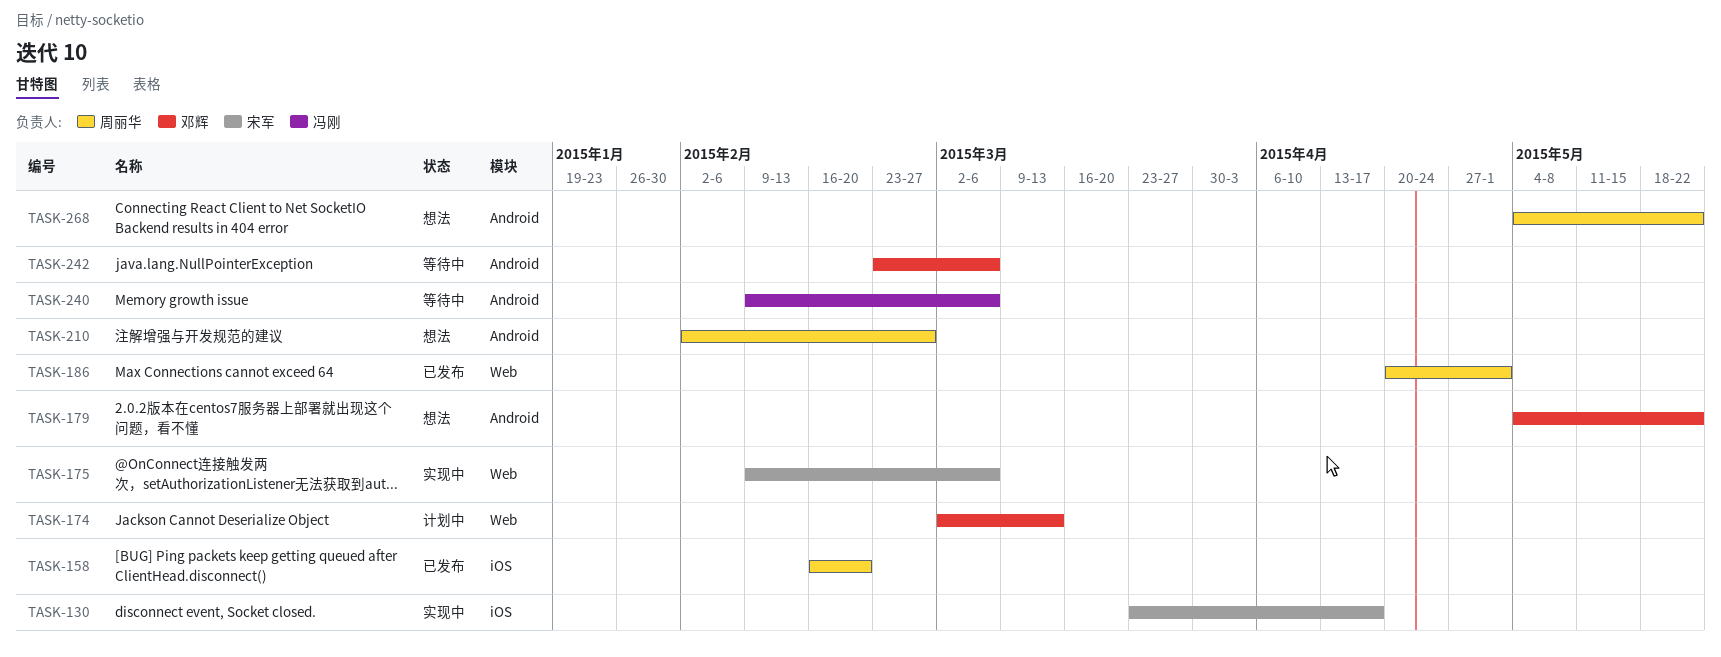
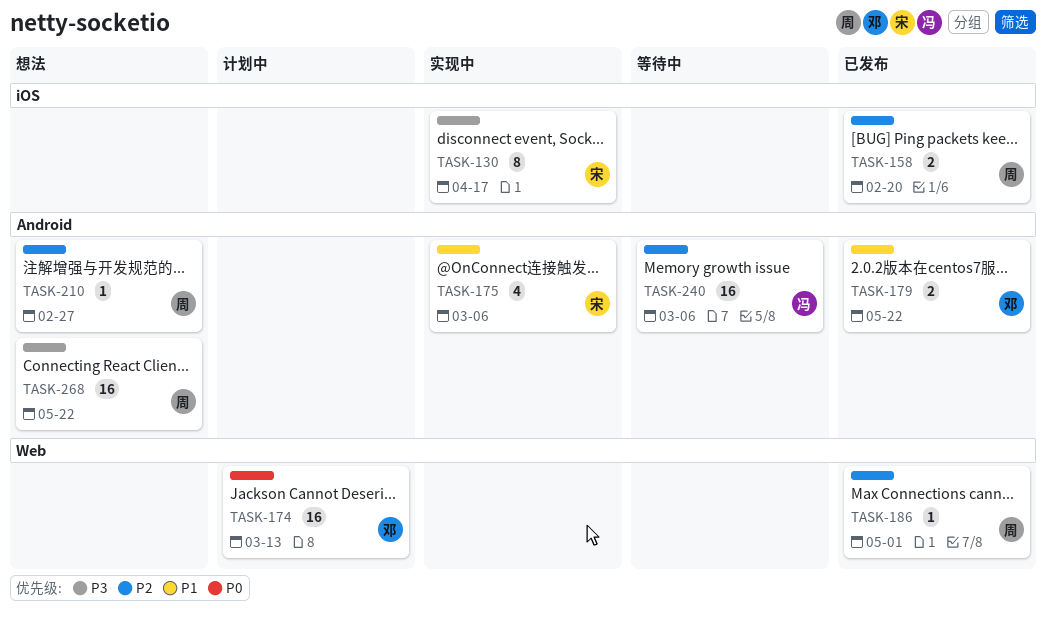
TASK-175, label: Web -> Android
TASK-179, status: 想法 -> 已发布
TASK-242: present -> none

